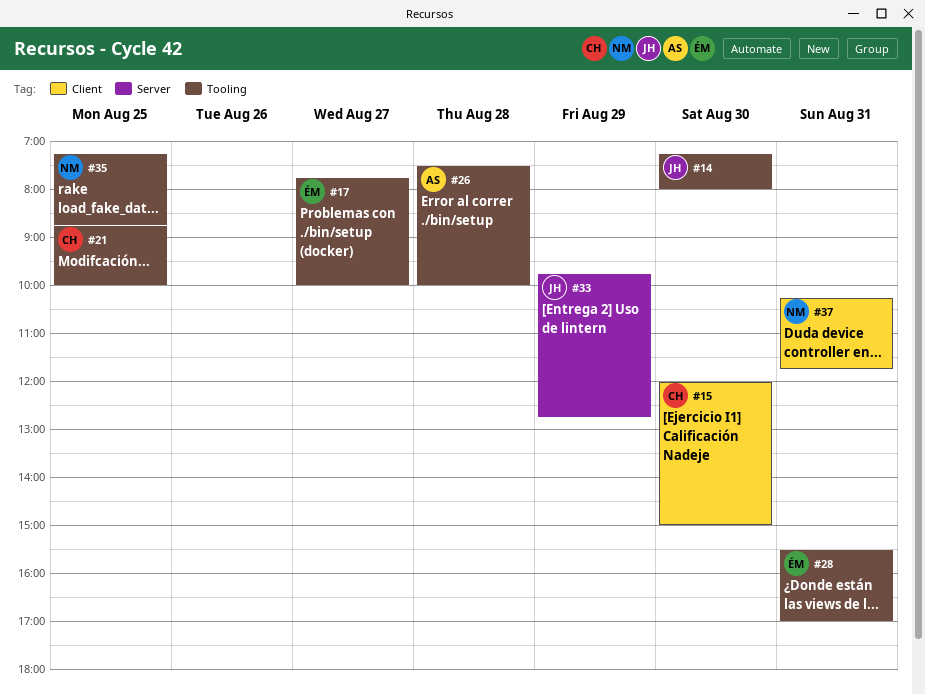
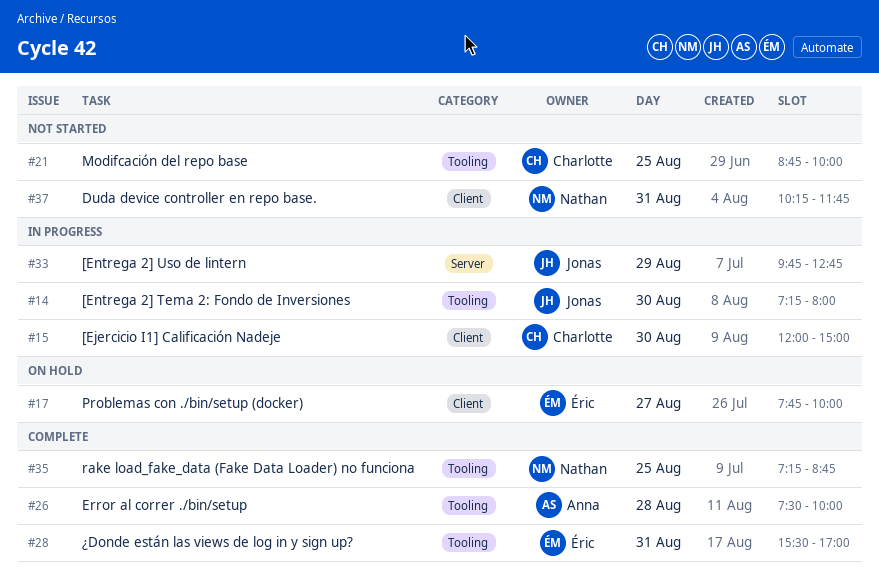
#17, label: Tooling -> Client

